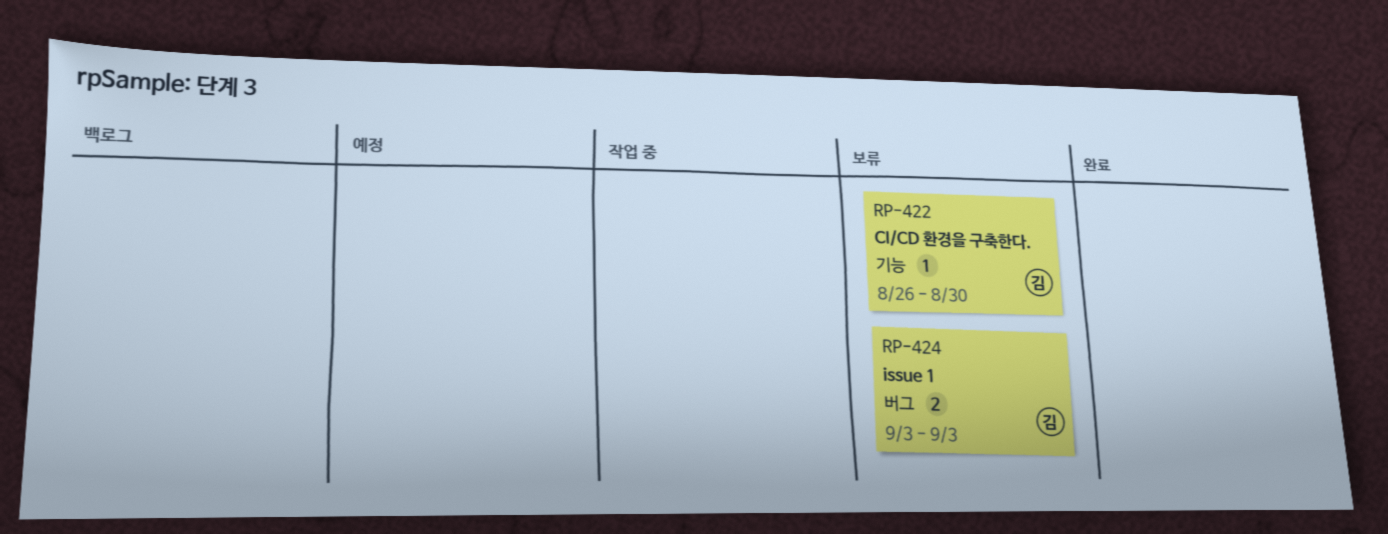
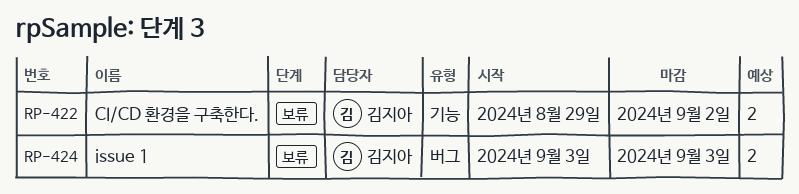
RP-422, estimate: 1 -> 2
RP-422, start: Aug 26 -> Aug 29
RP-422, due: Aug 30 -> Sep 2

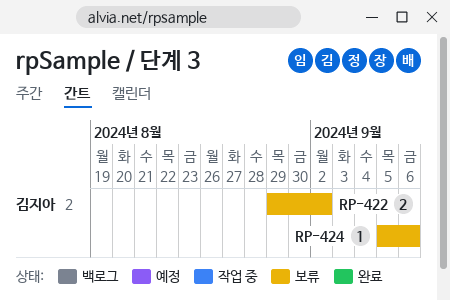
RP-424, estimate: 2 -> 1
RP-424, start: Sep 3 -> Sep 5
RP-424, due: Sep 3 -> Sep 6

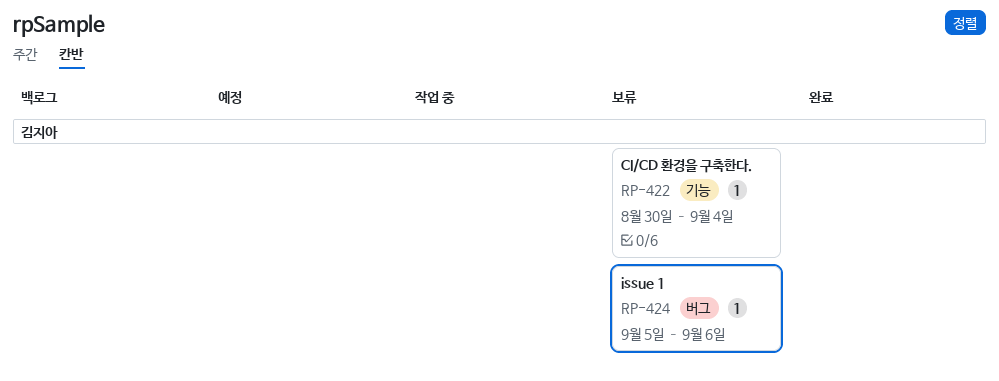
RP-422, estimate: 2 -> 1
RP-422, start: Aug 29 -> Aug 30
RP-422, due: Sep 2 -> Sep 4

